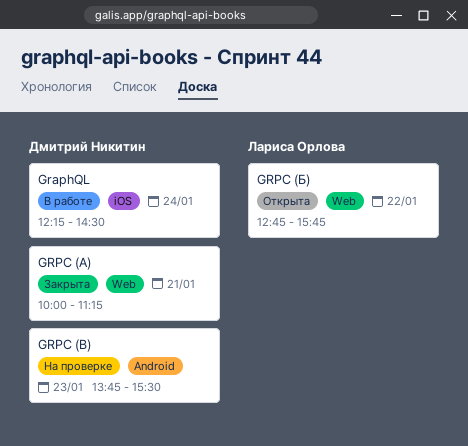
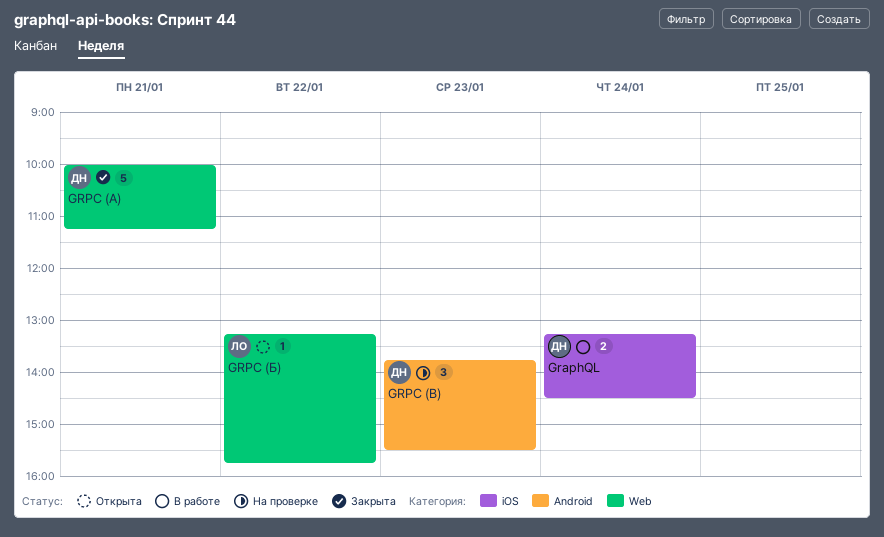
GraphQL, begins: 12:15 -> 13:15
GRPC (Б), begins: 12:45 -> 13:15

